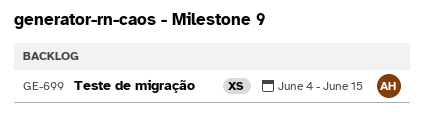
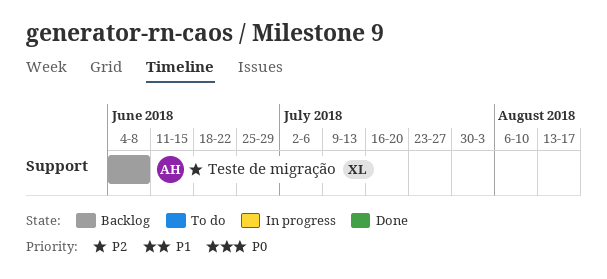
Teste de migração, estimate: XS -> XL
Teste de migração, due: Jun 15 -> Jun 8

